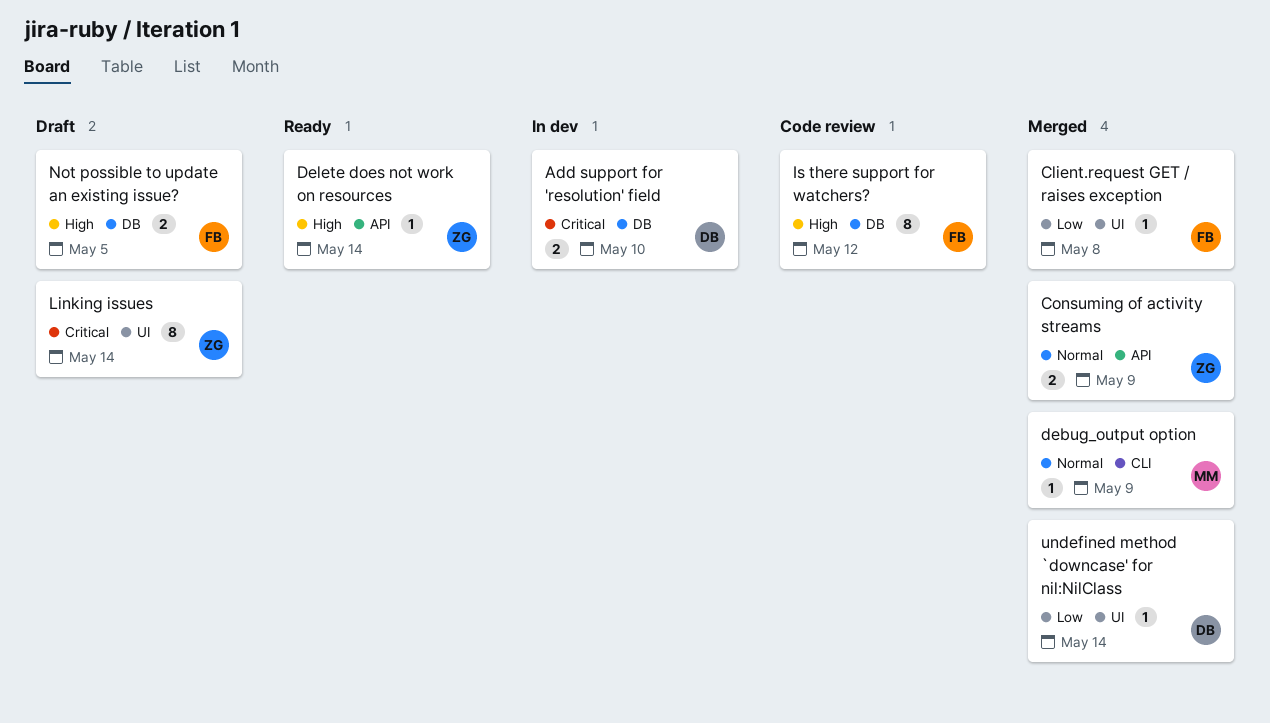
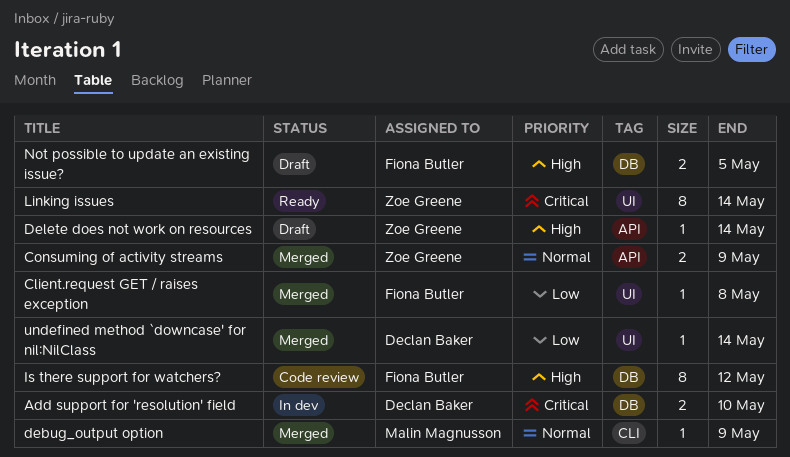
Delete does not work on resources, status: Ready -> Draft
Linking issues, status: Draft -> Ready

